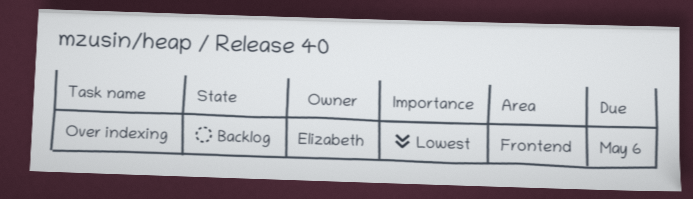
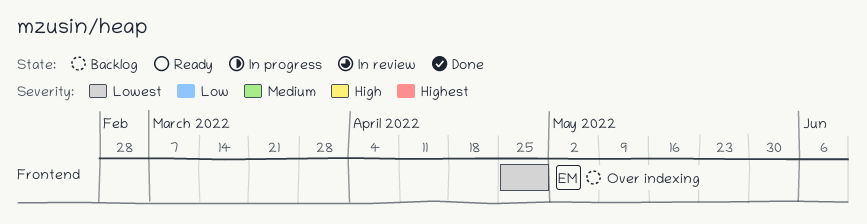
Over indexing, due: May 6 -> Apr 29

